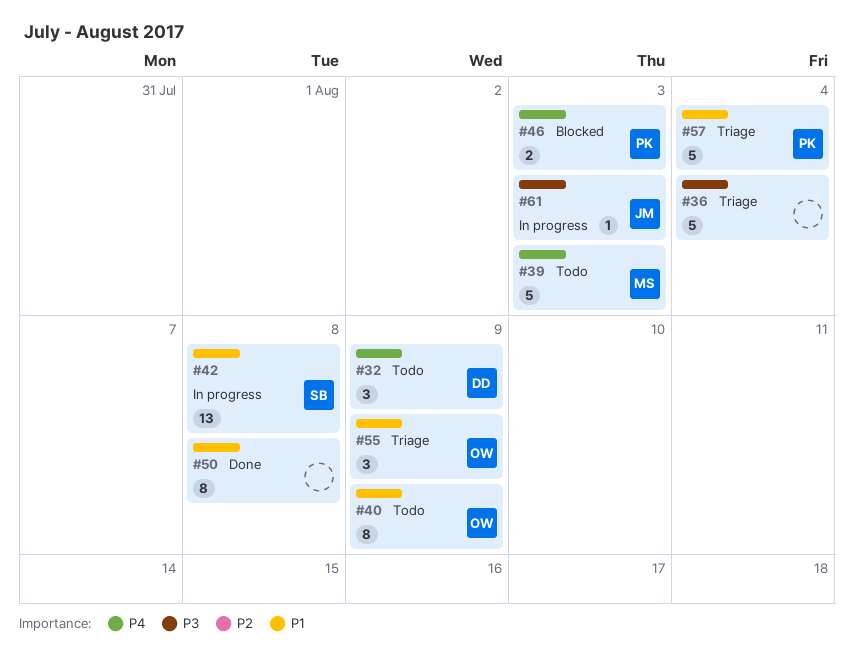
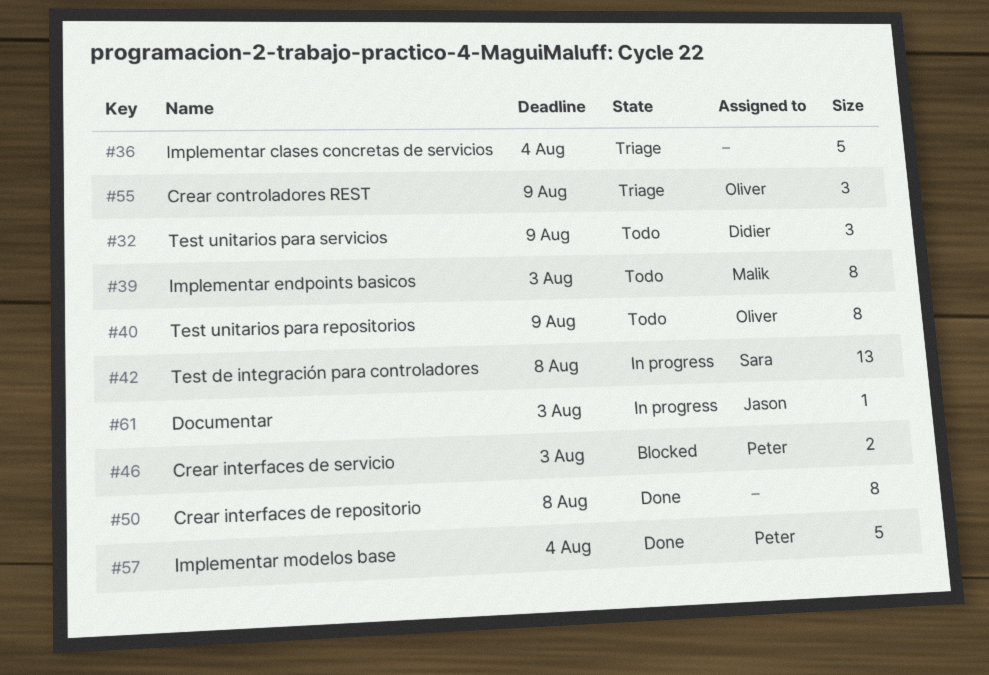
#39, estimate: 5 -> 8
#57, status: Triage -> Done

